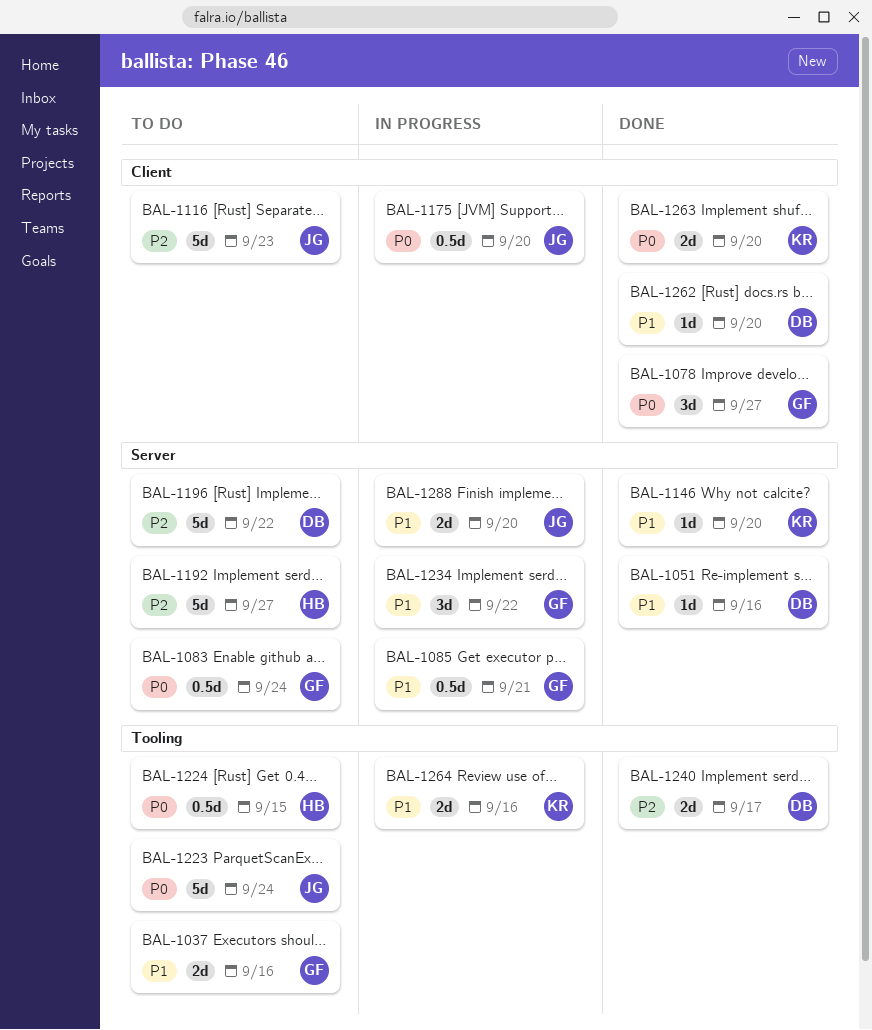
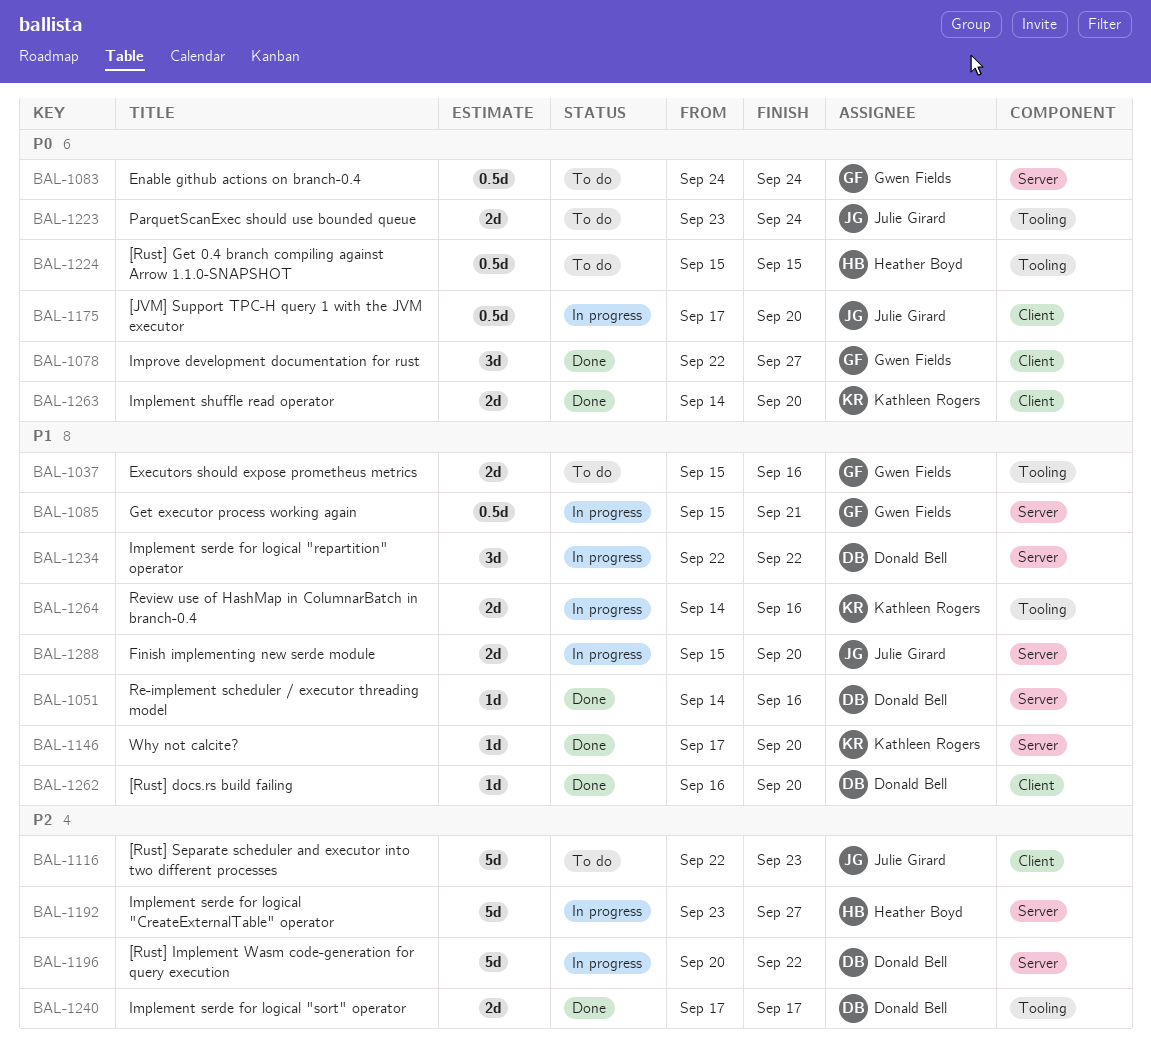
BAL-1192, status: To do -> In progress
BAL-1196, status: To do -> In progress
BAL-1223, estimate: 5d -> 2d
BAL-1234, owner: Gwen Fields -> Donald Bell

